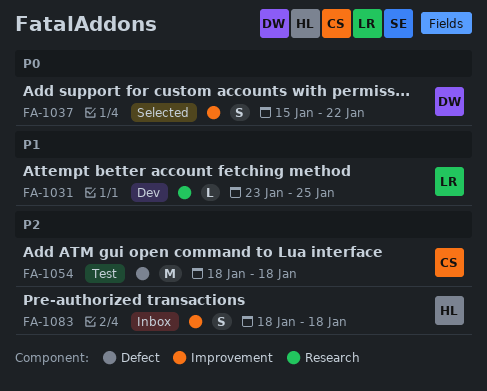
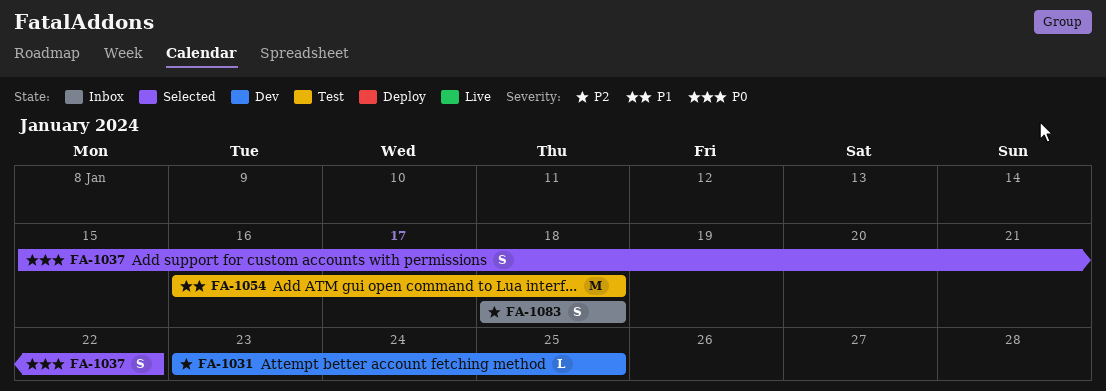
FA-1031, priority: P1 -> P2
FA-1054, priority: P2 -> P1
FA-1054, start: Jan 18 -> Jan 16

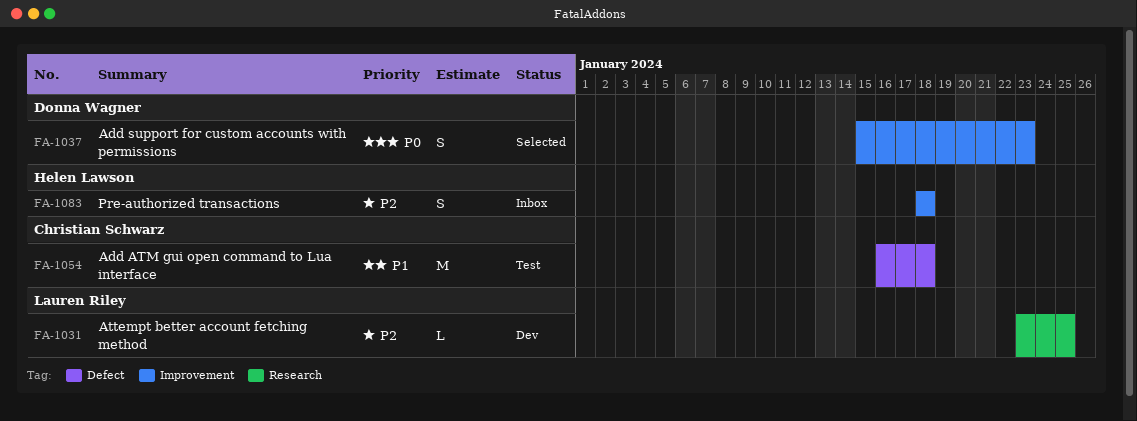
FA-1037, due: Jan 22 -> Jan 23

